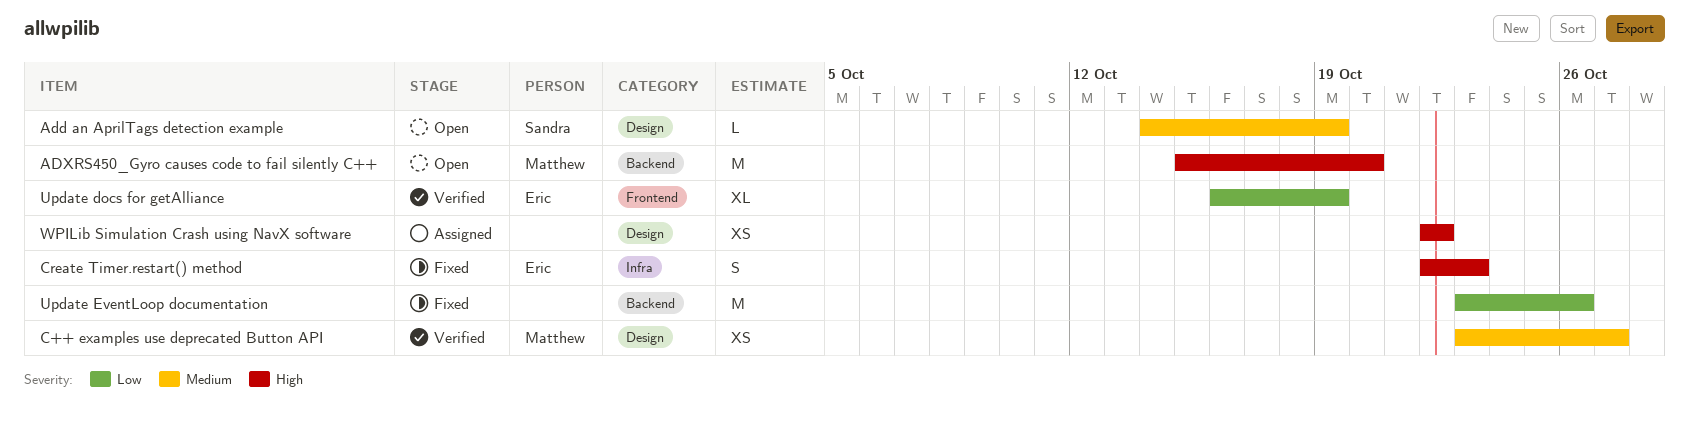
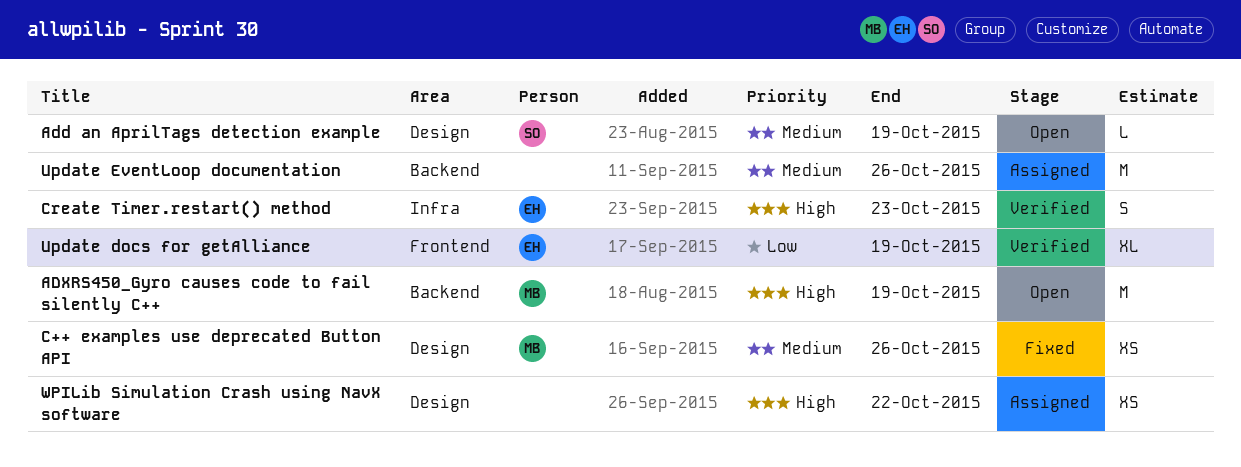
ADXRS450_Gyro causes code to fail silently C++, due: Oct 20 -> Oct 19
C++ examples use deprecated Button API, status: Verified -> Fixed
C++ examples use deprecated Button API, due: Oct 27 -> Oct 26
Create Timer.restart() method, status: Fixed -> Verified
Update EventLoop documentation, status: Fixed -> Assigned
Update EventLoop documentation, priority: Low -> Medium

